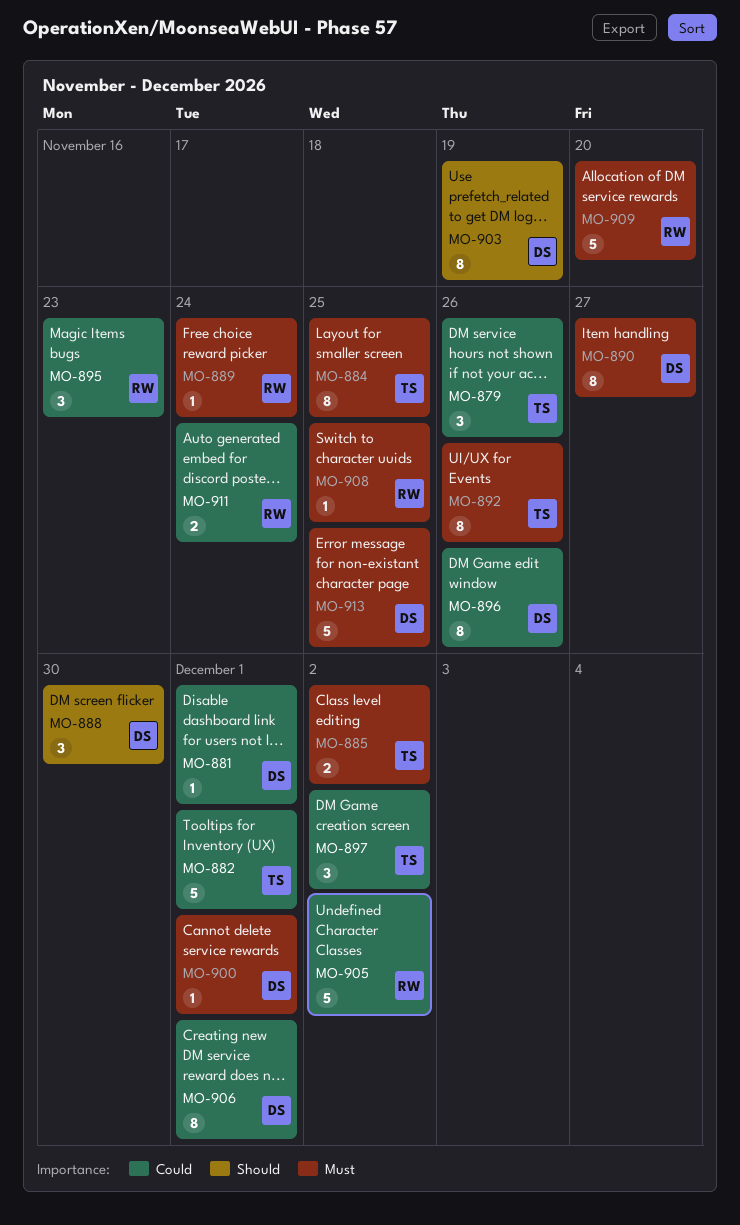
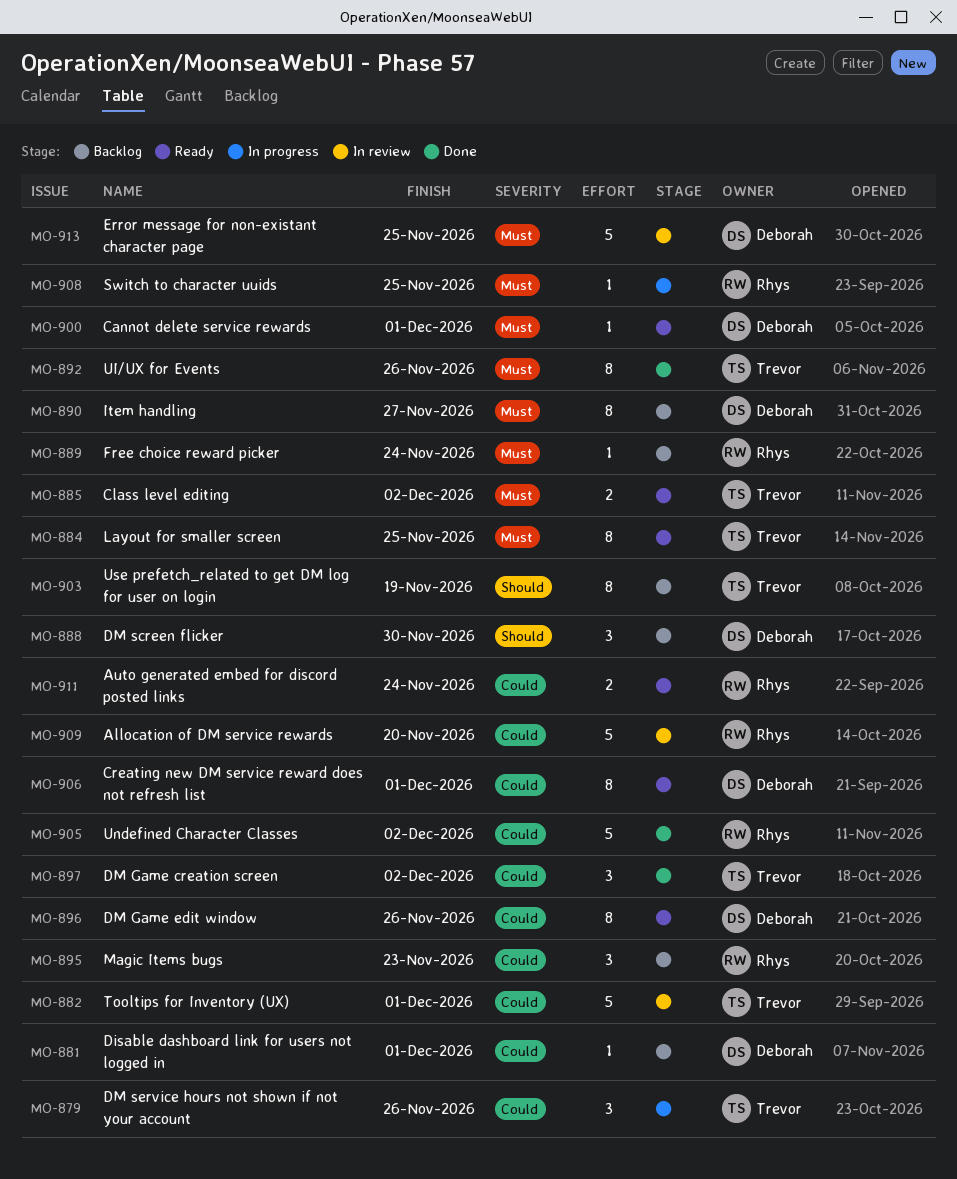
MO-903, owner: Deborah -> Trevor
MO-909, priority: Must -> Could

